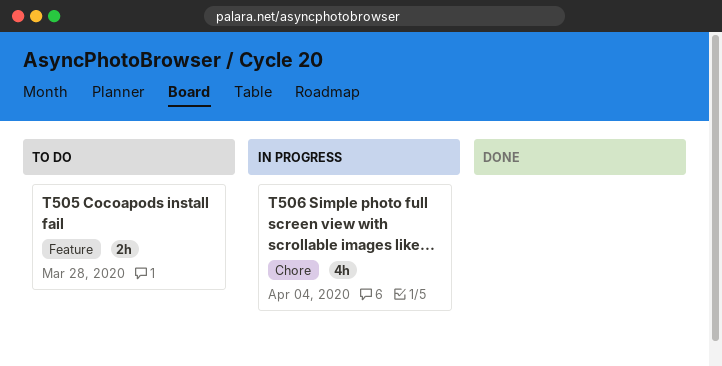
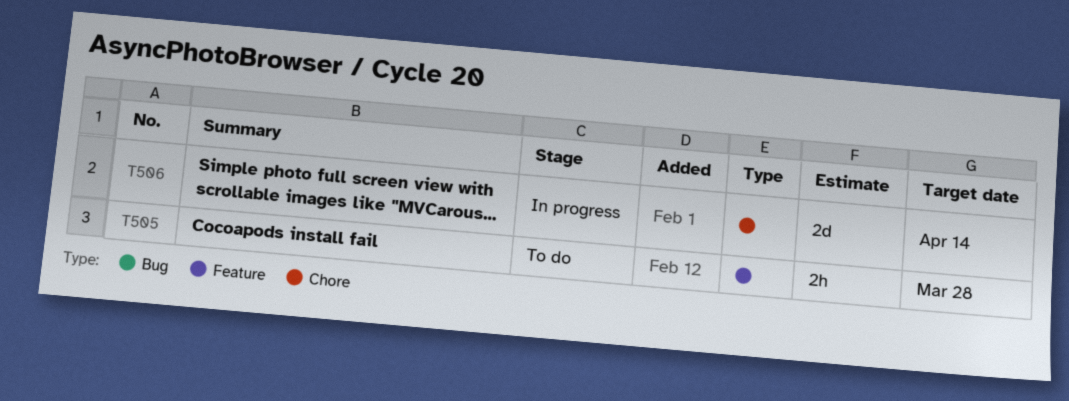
T506, estimate: 4h -> 2d
T506, due: Apr 4 -> Apr 14

